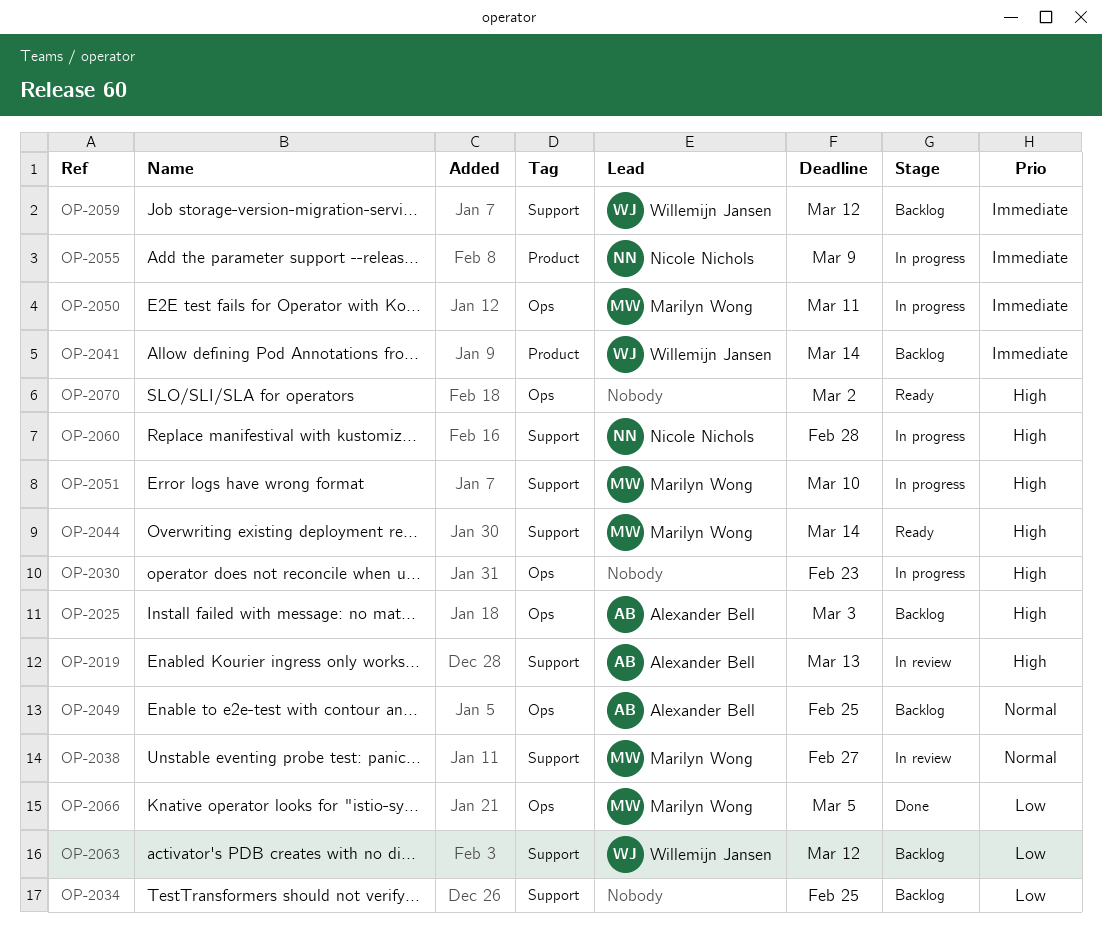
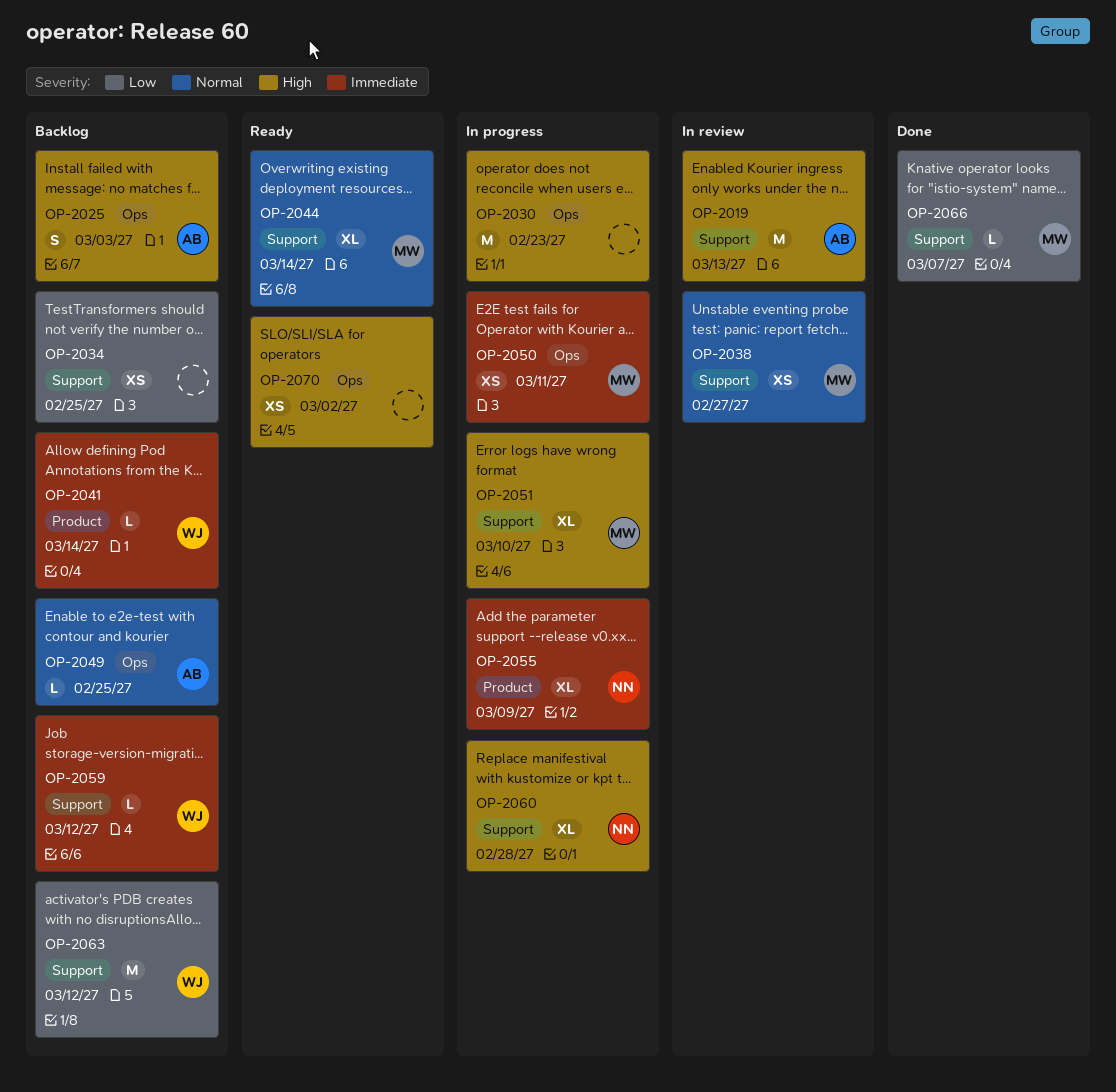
OP-2044, priority: High -> Normal
OP-2066, label: Ops -> Support
OP-2066, due: Mar 5 -> Mar 7

